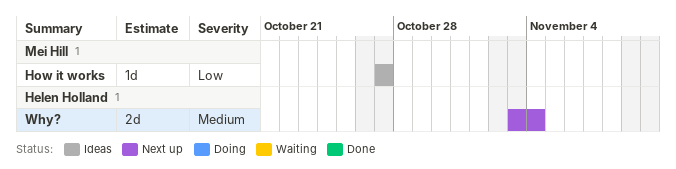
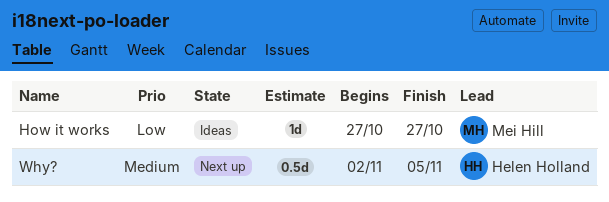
Why?, estimate: 2d -> 0.5d
Why?, start: Nov 3 -> Nov 2
Why?, due: Nov 4 -> Nov 5

